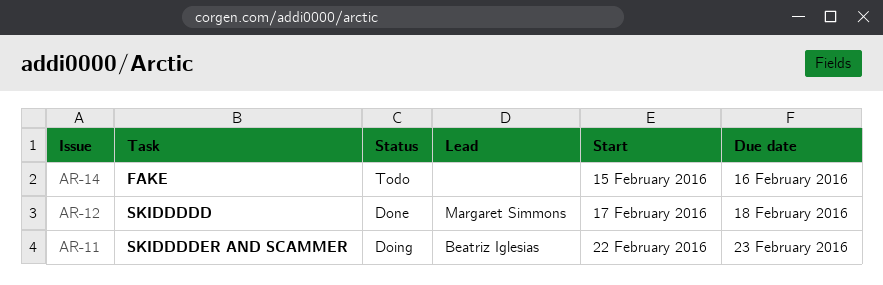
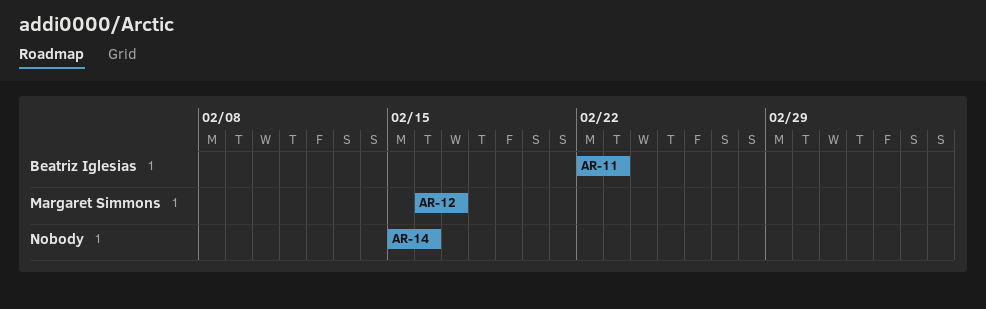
AR-12, start: Feb 17 -> Feb 16
AR-12, due: Feb 18 -> Feb 17

